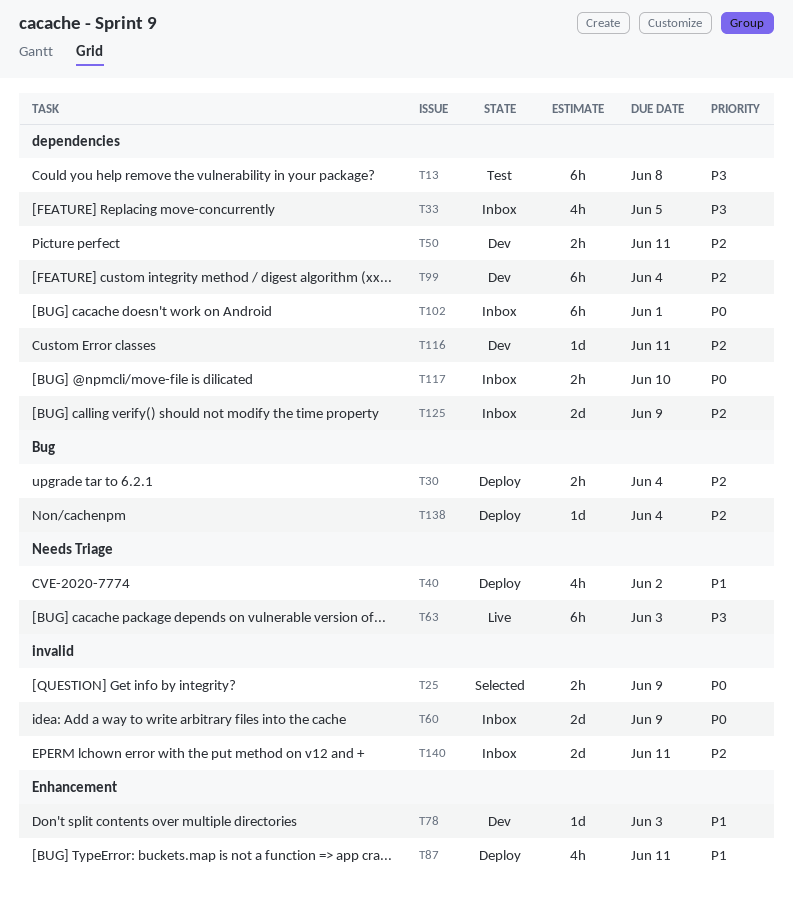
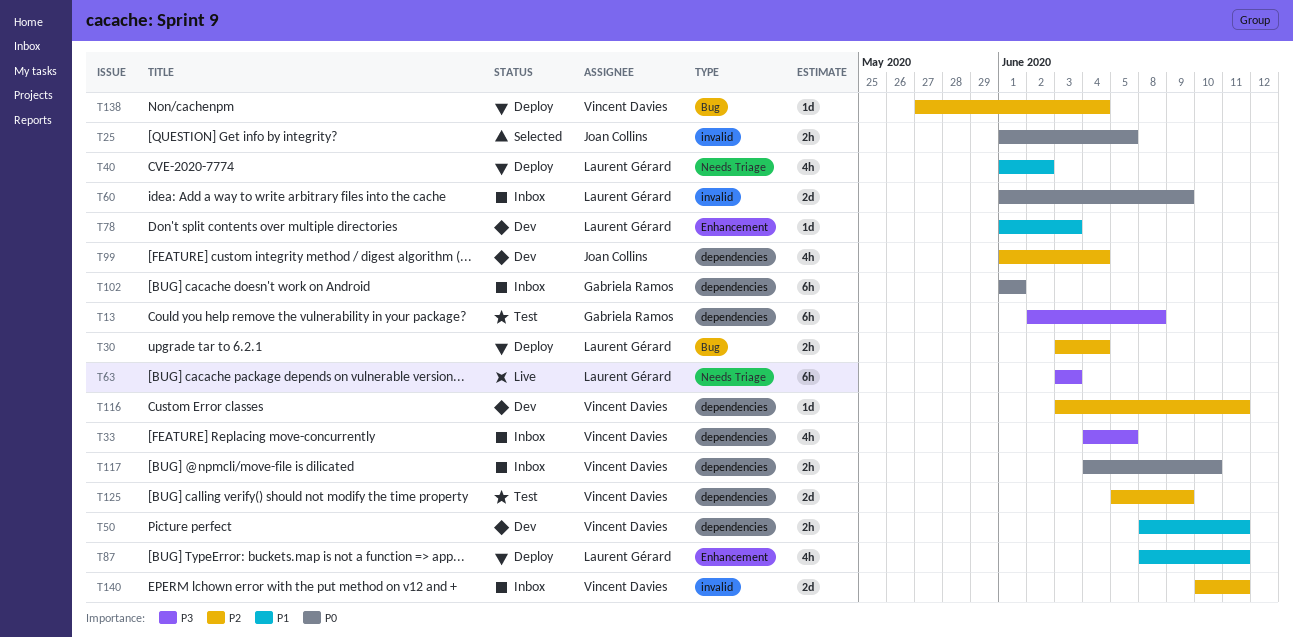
T25, due: Jun 9 -> Jun 5
T50, priority: P2 -> P1
T99, estimate: 6h -> 4h
T125, status: Inbox -> Test

